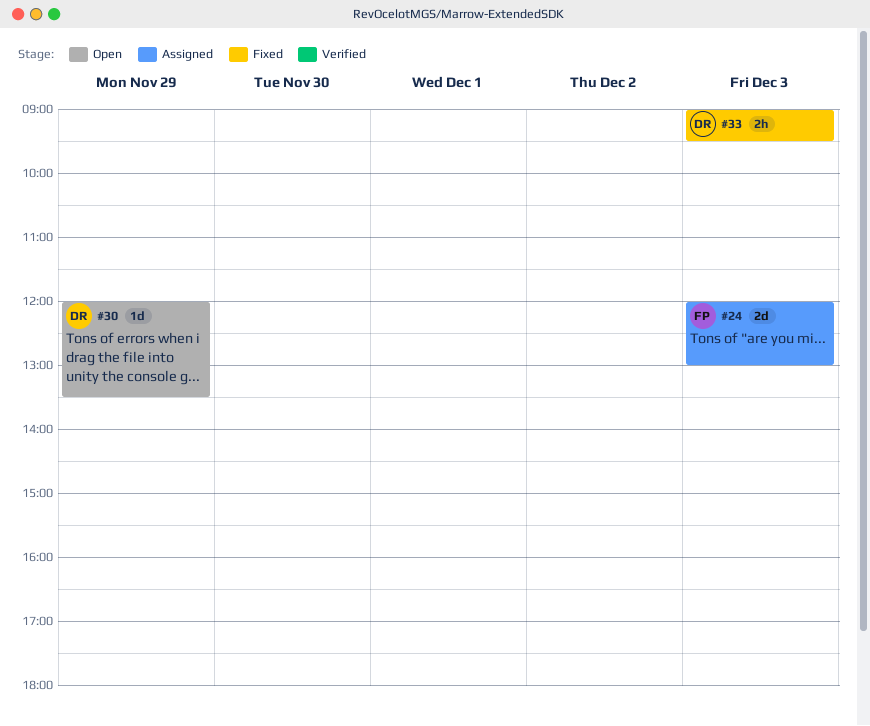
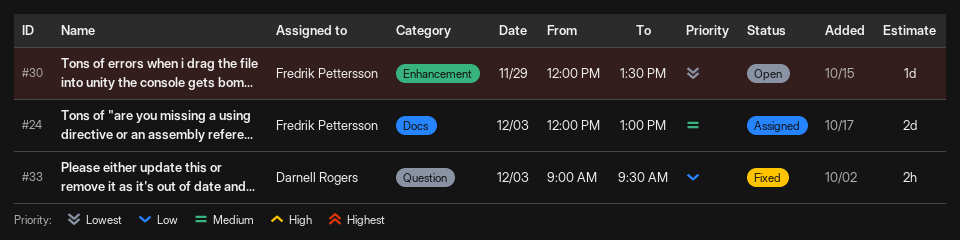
#30, owner: Darnell Rogers -> Fredrik Pettersson

